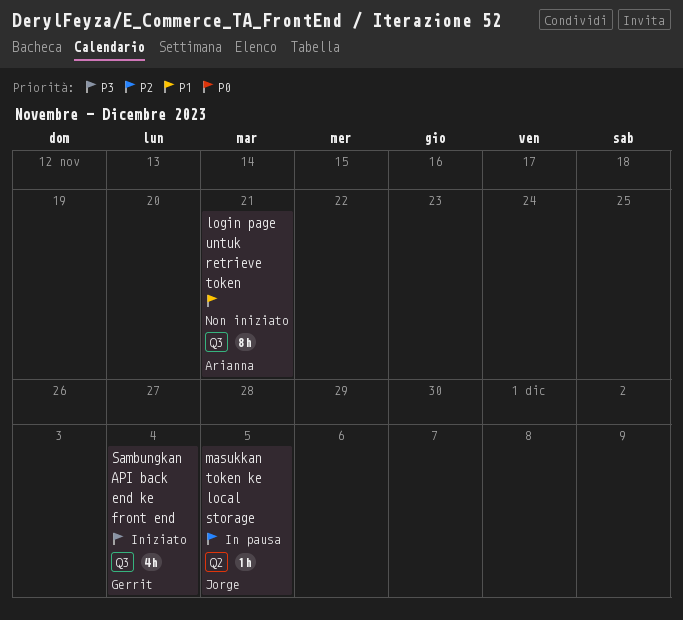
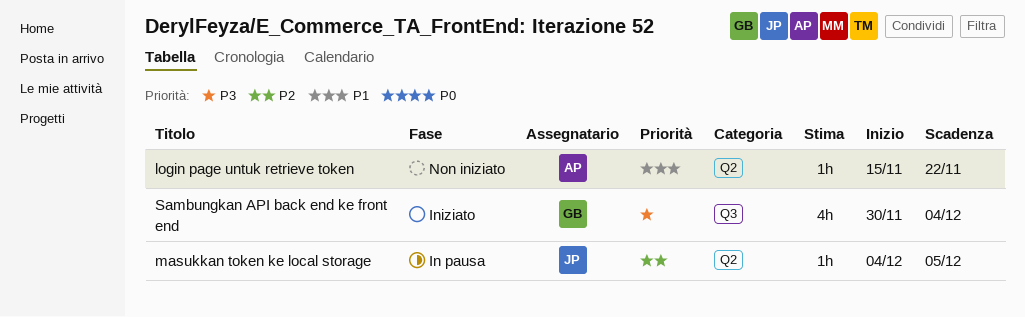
login page untuk retrieve token, label: Q3 -> Q2
login page untuk retrieve token, estimate: 8h -> 1h
login page untuk retrieve token, due: Nov 21 -> Nov 22

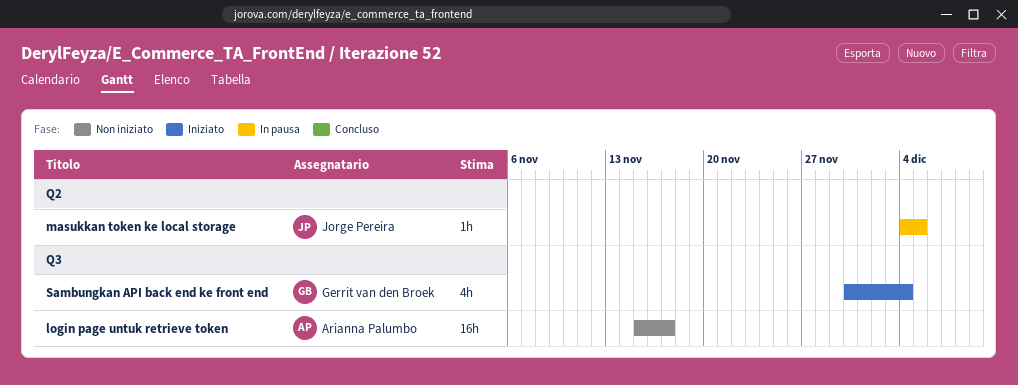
login page untuk retrieve token, label: Q2 -> Q3
login page untuk retrieve token, estimate: 1h -> 16h
login page untuk retrieve token, due: Nov 22 -> Nov 17

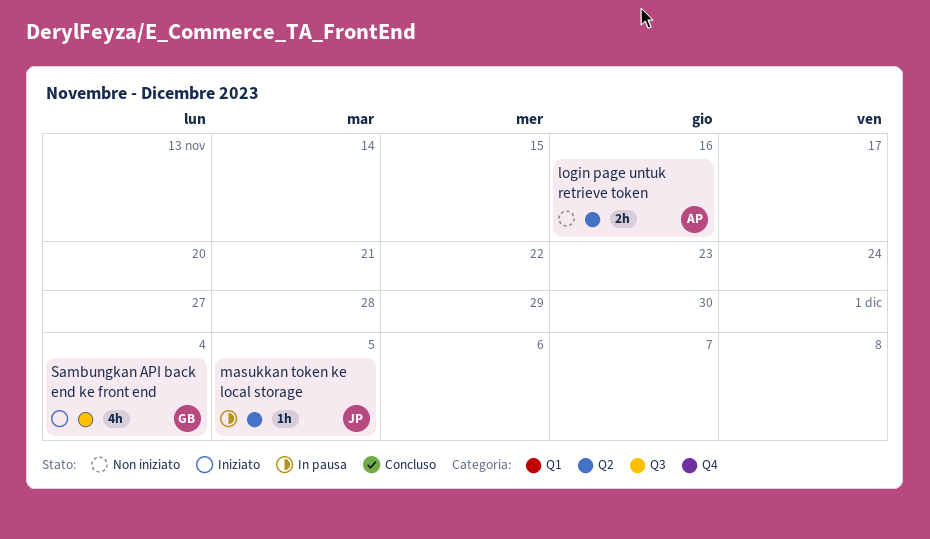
login page untuk retrieve token, label: Q3 -> Q2
login page untuk retrieve token, estimate: 16h -> 2h
login page untuk retrieve token, due: Nov 17 -> Nov 16

